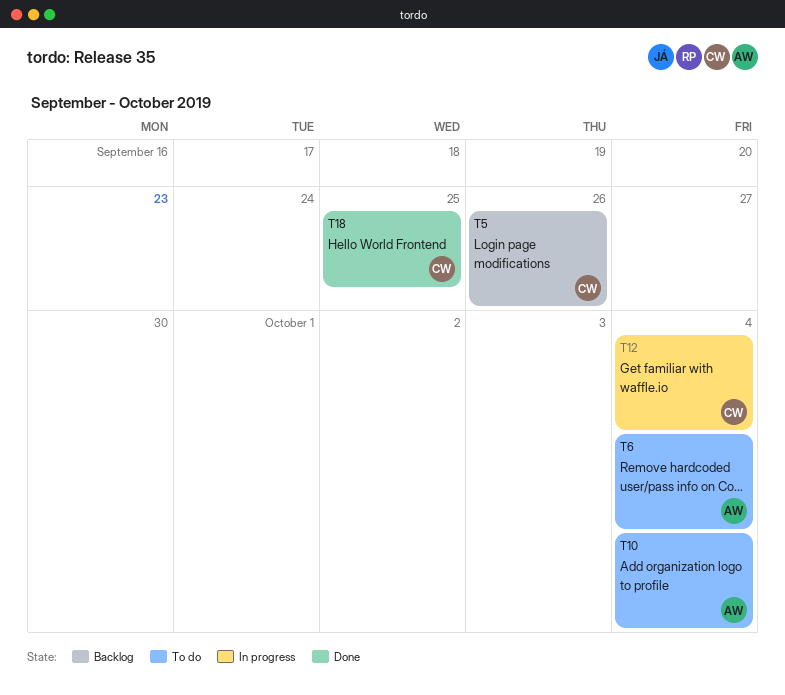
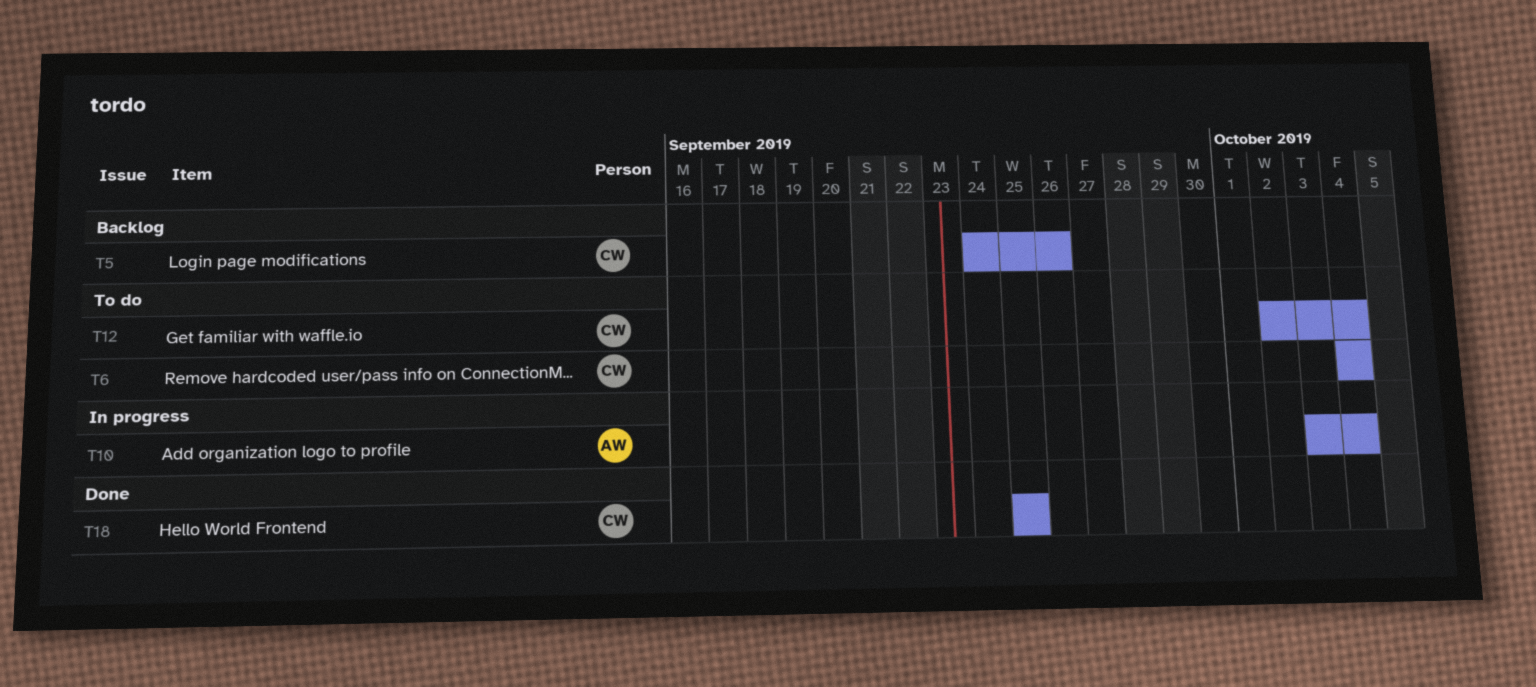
T6, owner: AW -> CW
T10, status: To do -> In progress
T12, status: In progress -> To do

